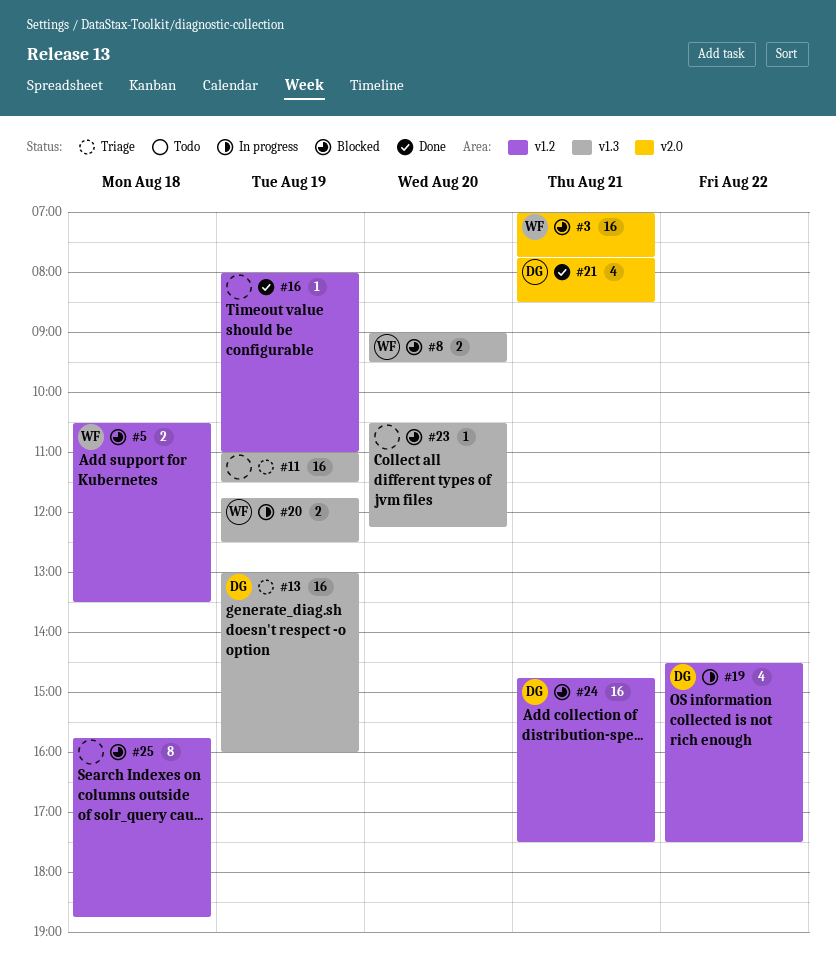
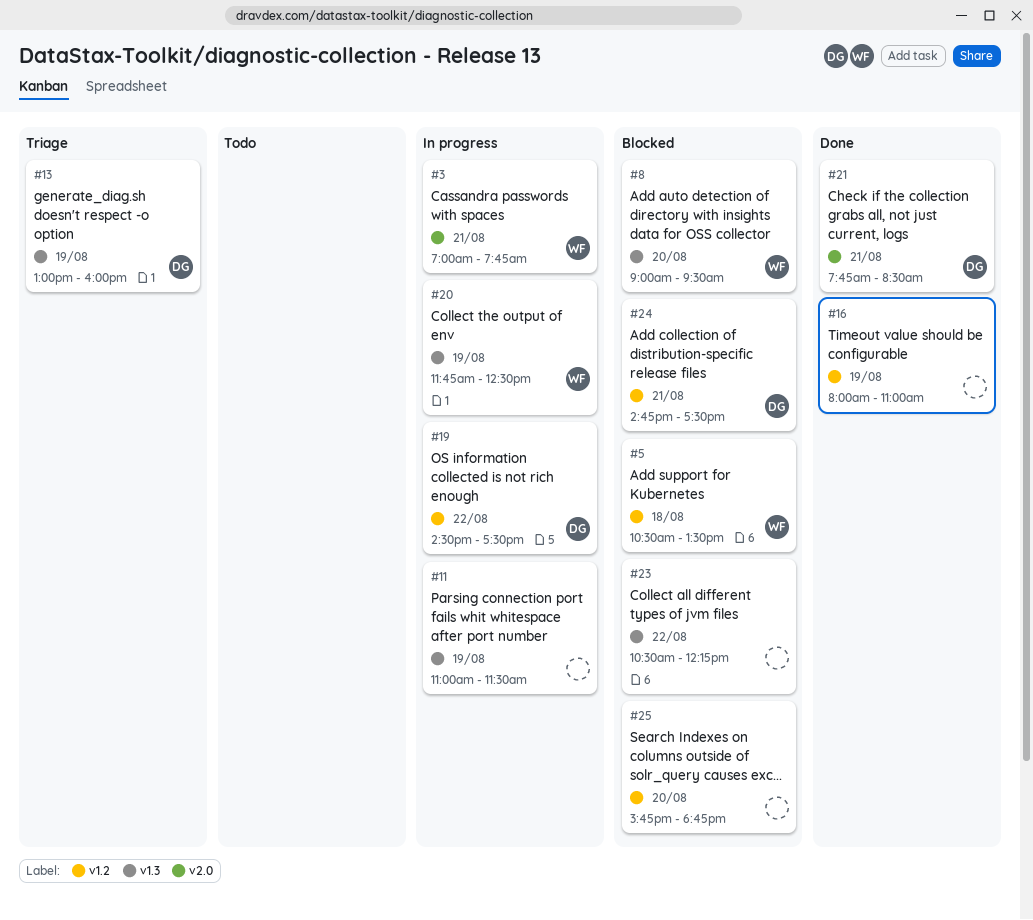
#3, status: Blocked -> In progress
#11, status: Triage -> In progress
#23, day: Aug 20 -> Aug 22
#25, day: Aug 18 -> Aug 20

